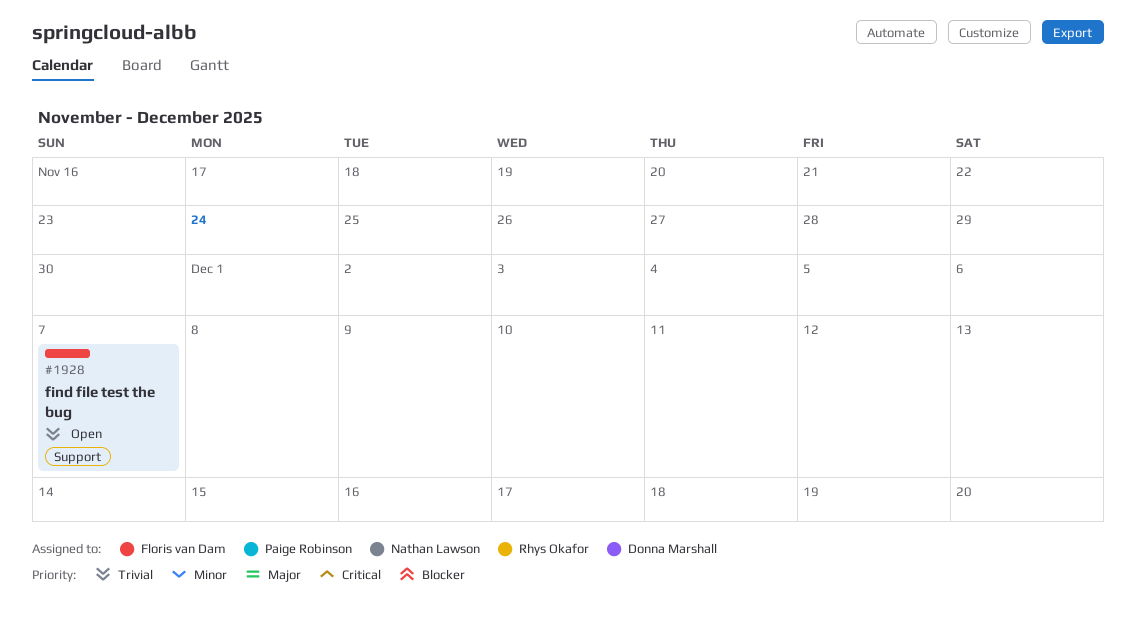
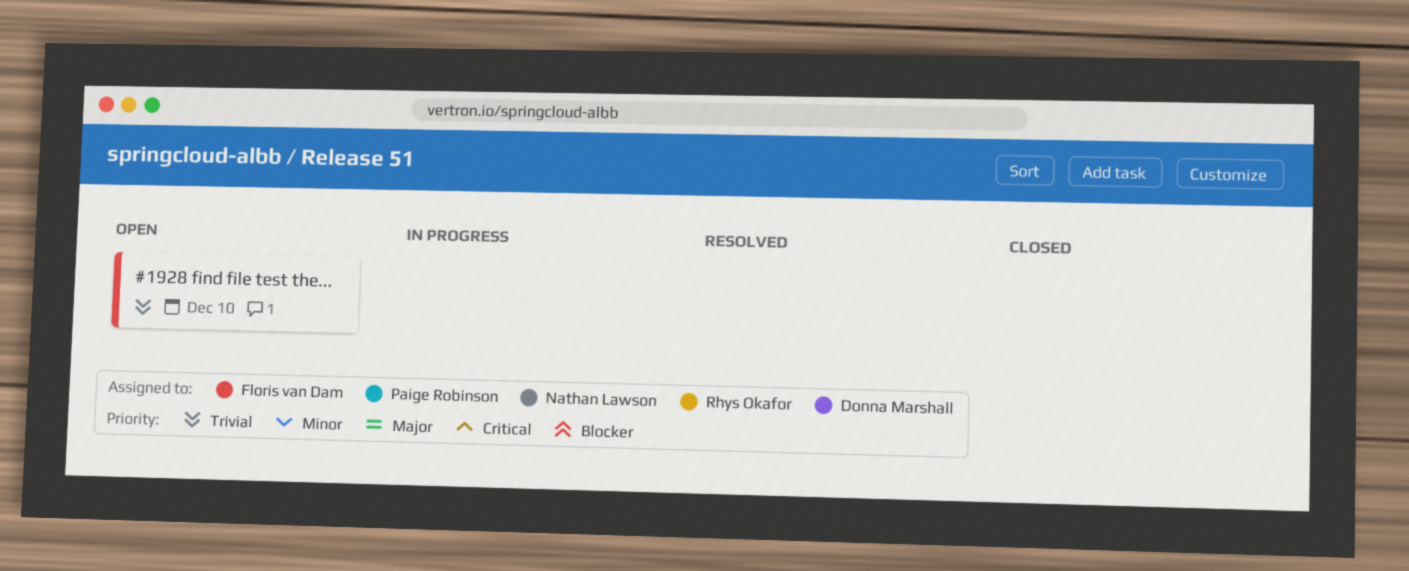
#1928, due: Dec 7 -> Dec 10

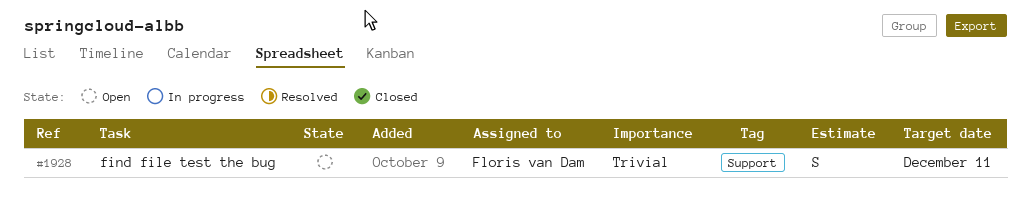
#1928, due: Dec 10 -> Dec 11

